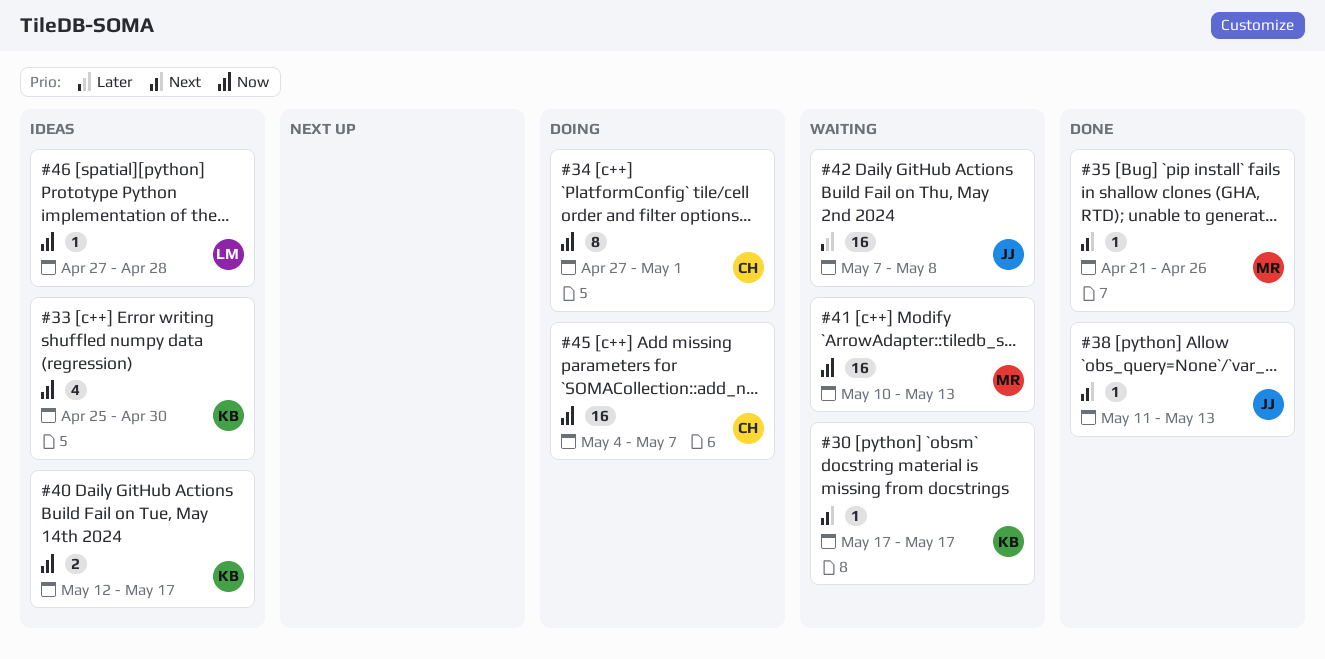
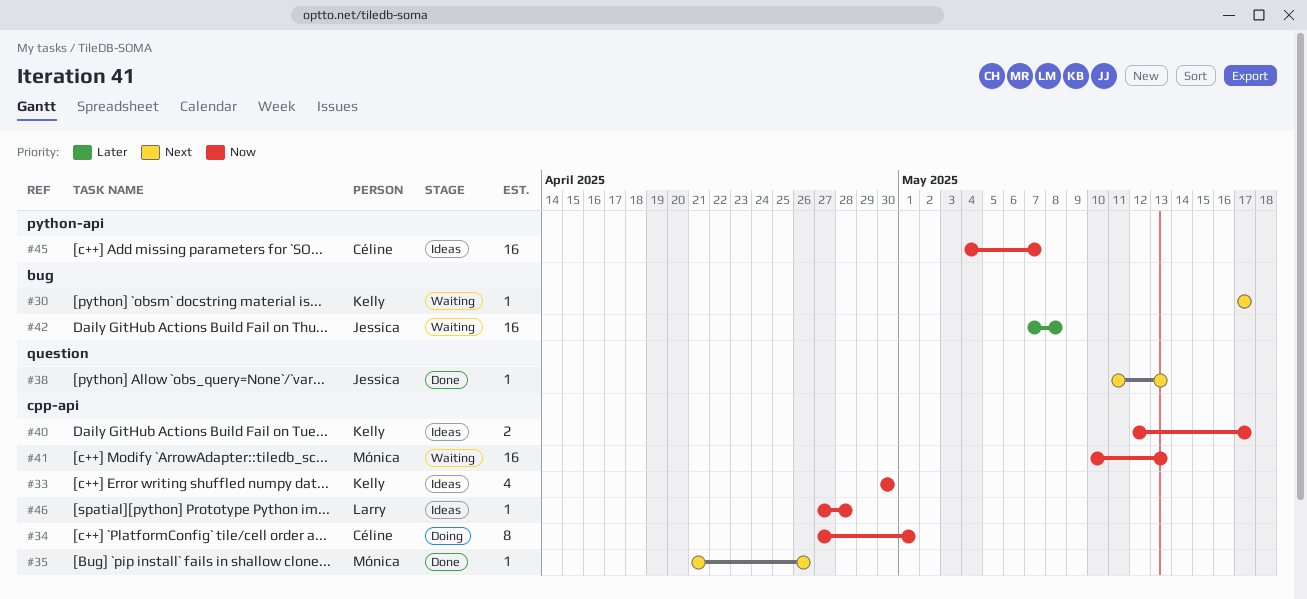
#33, start: Apr 25 -> Apr 30
#45, status: Doing -> Ideas

